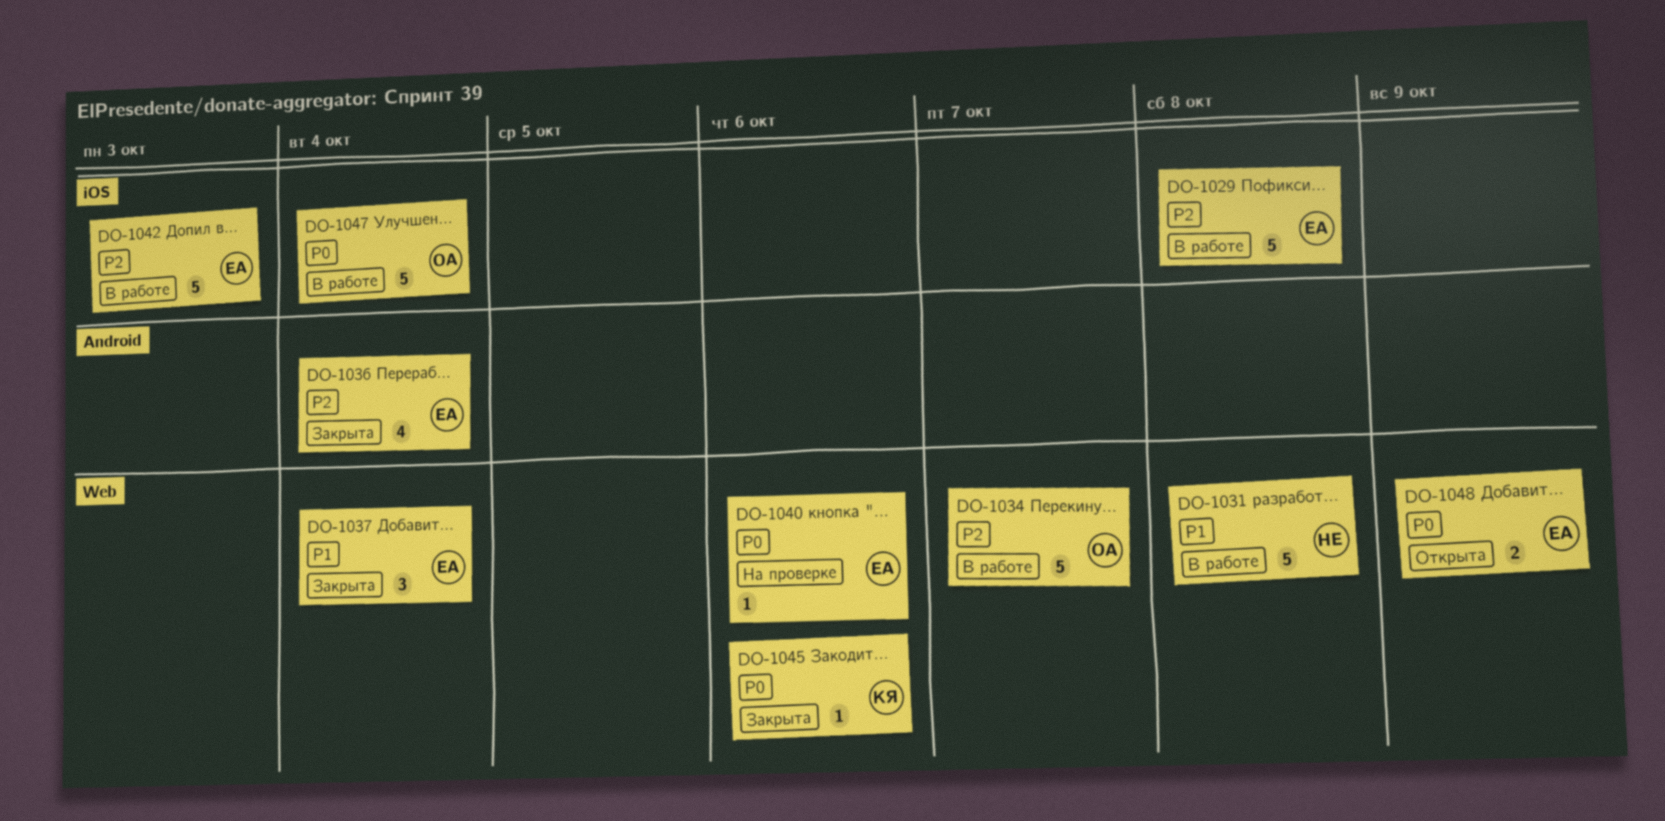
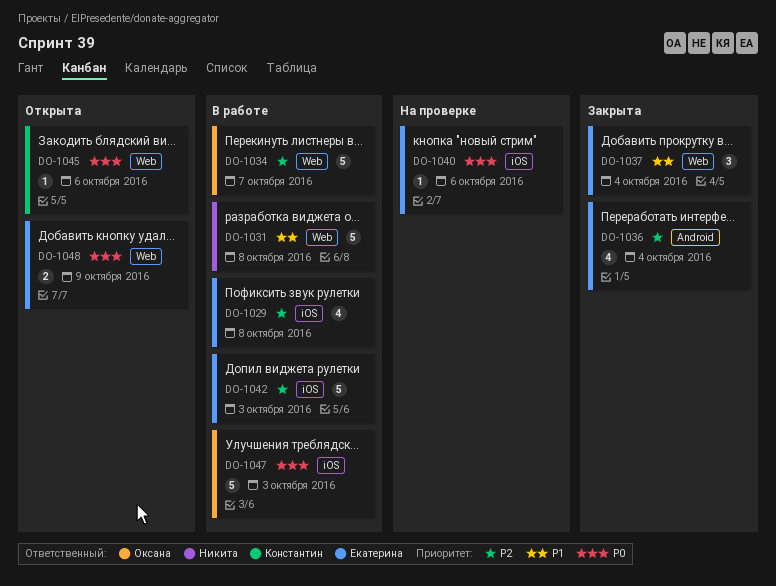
DO-1029, estimate: 5 -> 4
DO-1040, label: Web -> iOS
DO-1045, status: Закрыта -> Открыта
DO-1047, due: Oct 4 -> Oct 3

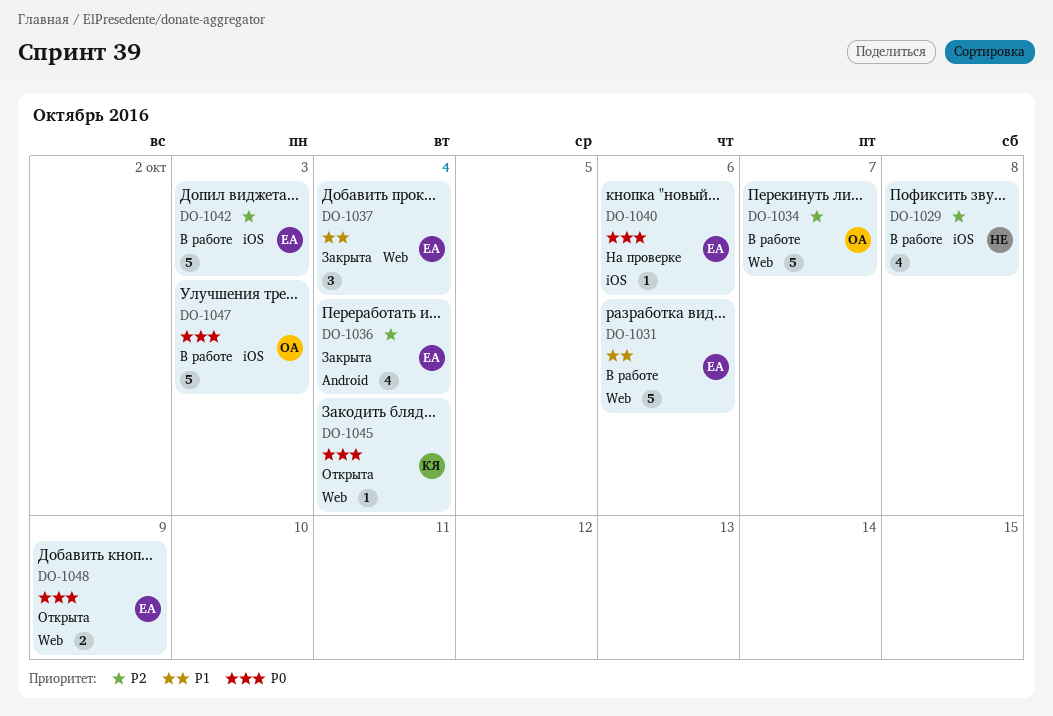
DO-1029, owner: Екатерина -> Никита
DO-1031, owner: Никита -> Екатерина
DO-1031, due: Oct 8 -> Oct 6
DO-1045, due: Oct 6 -> Oct 4

